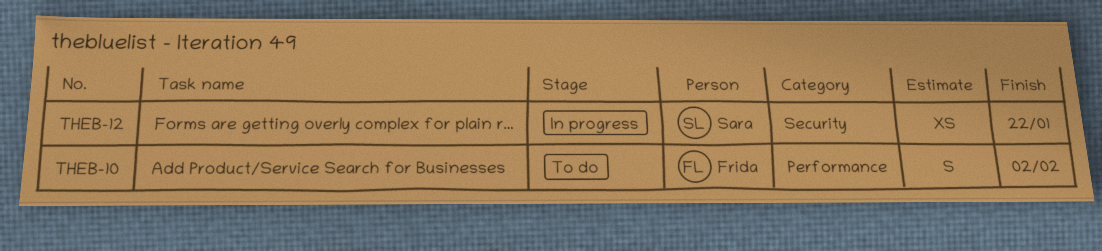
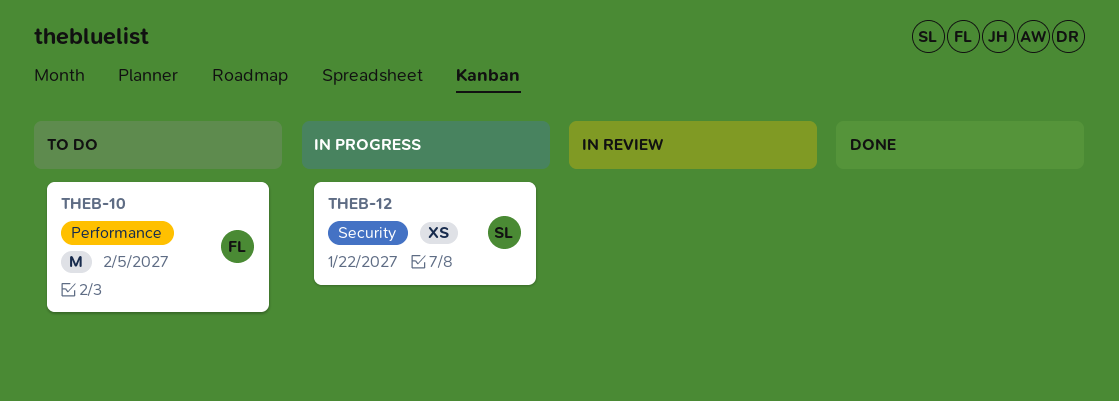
THEB-10, estimate: S -> M
THEB-10, due: Feb 2 -> Feb 5

